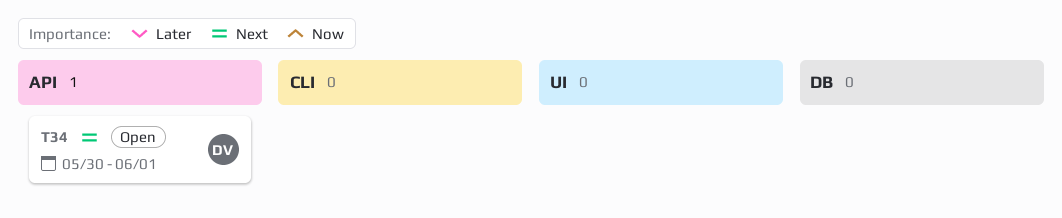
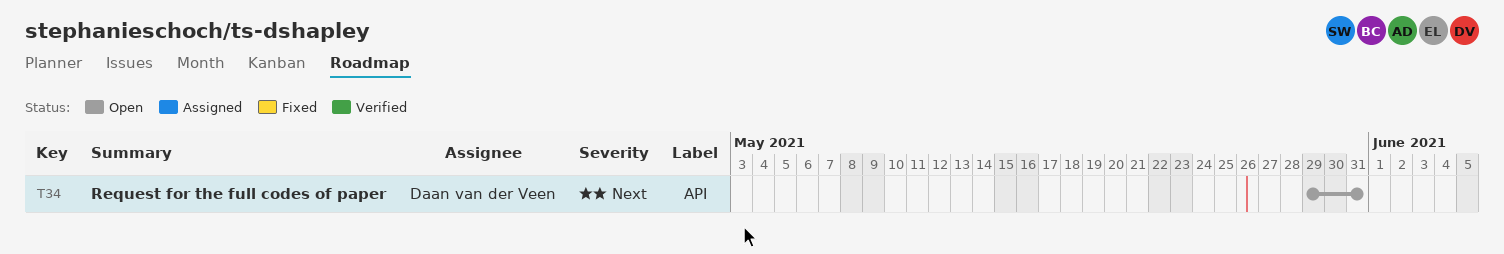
T34, start: May 30 -> May 29
T34, due: Jun 1 -> May 31

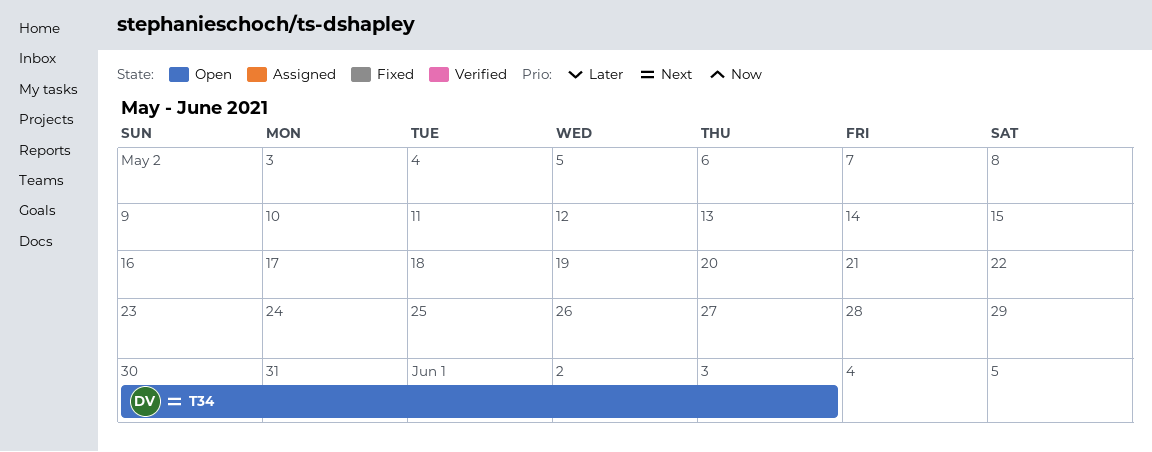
T34, start: May 29 -> May 30
T34, due: May 31 -> Jun 3

